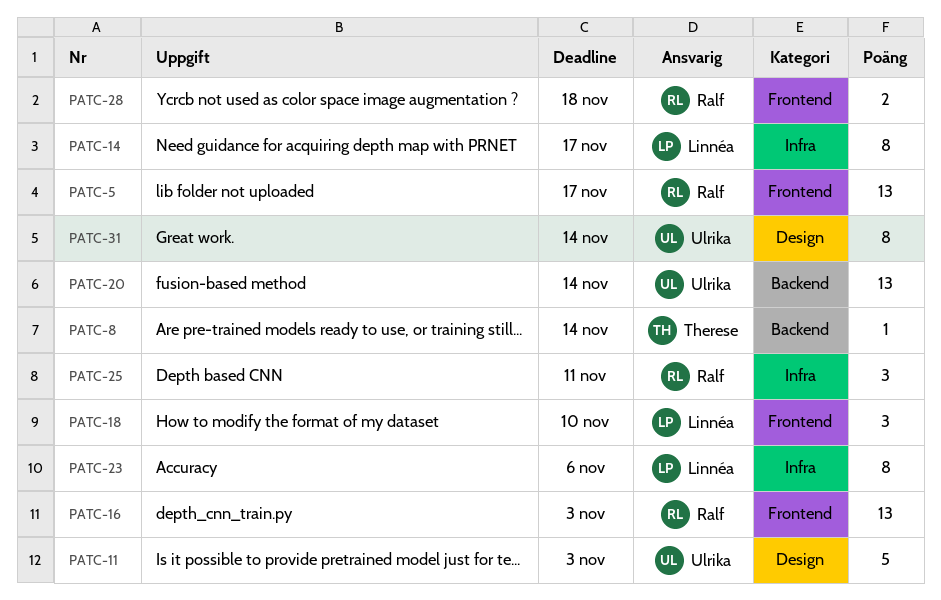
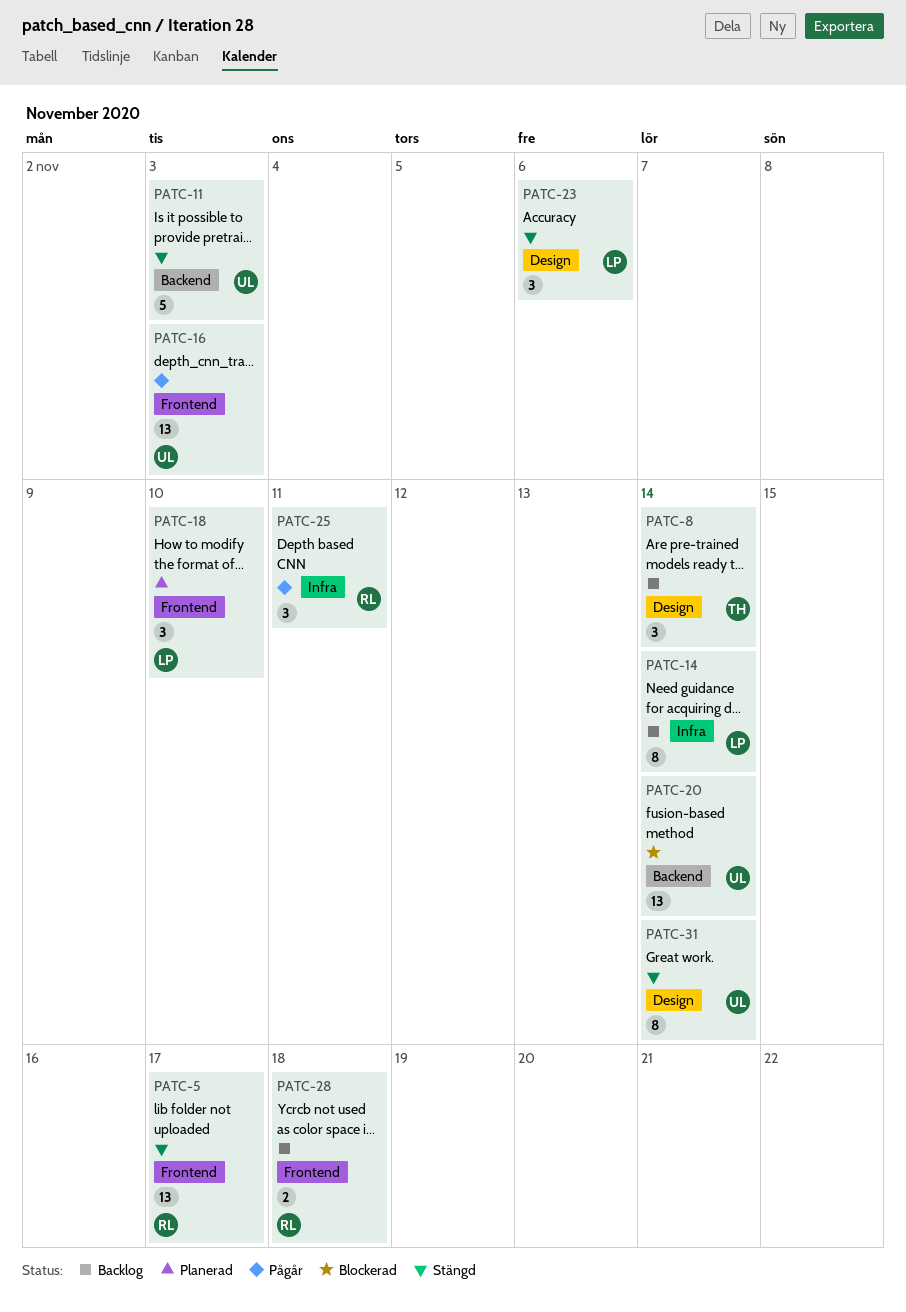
PATC-8, label: Backend -> Design
PATC-8, estimate: 1 -> 3
PATC-11, label: Design -> Backend
PATC-14, due: Nov 17 -> Nov 14
PATC-16, owner: Ralf -> Ulrika
PATC-23, label: Infra -> Design
PATC-23, estimate: 8 -> 3

